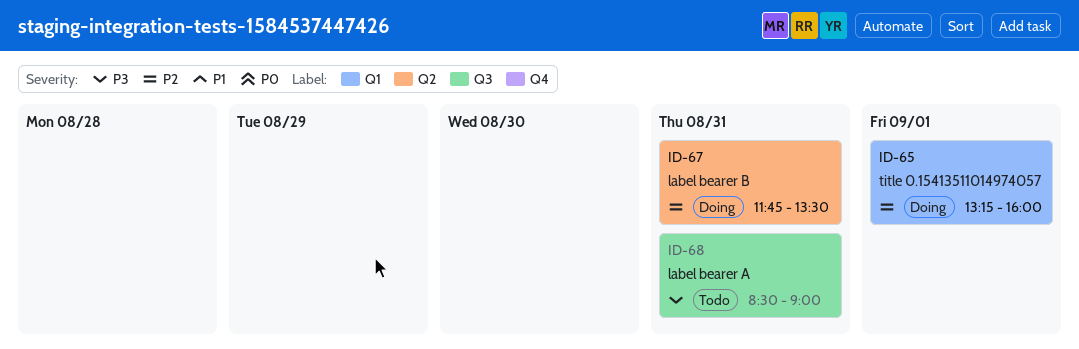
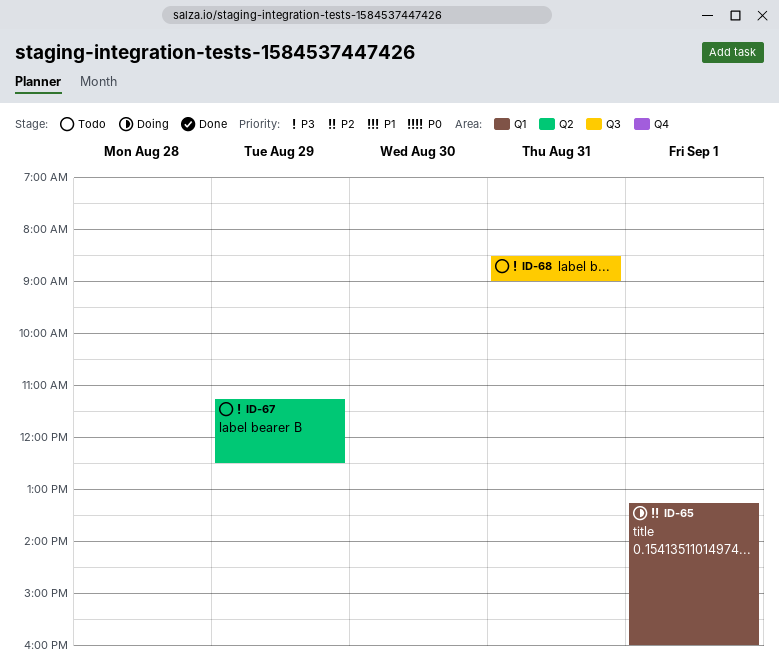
ID-67, status: Doing -> Todo
ID-67, priority: P2 -> P3
ID-67, day: Aug 31 -> Aug 29
ID-67, begins: 11:45 -> 11:15
ID-67, ends: 13:30 -> 12:30

